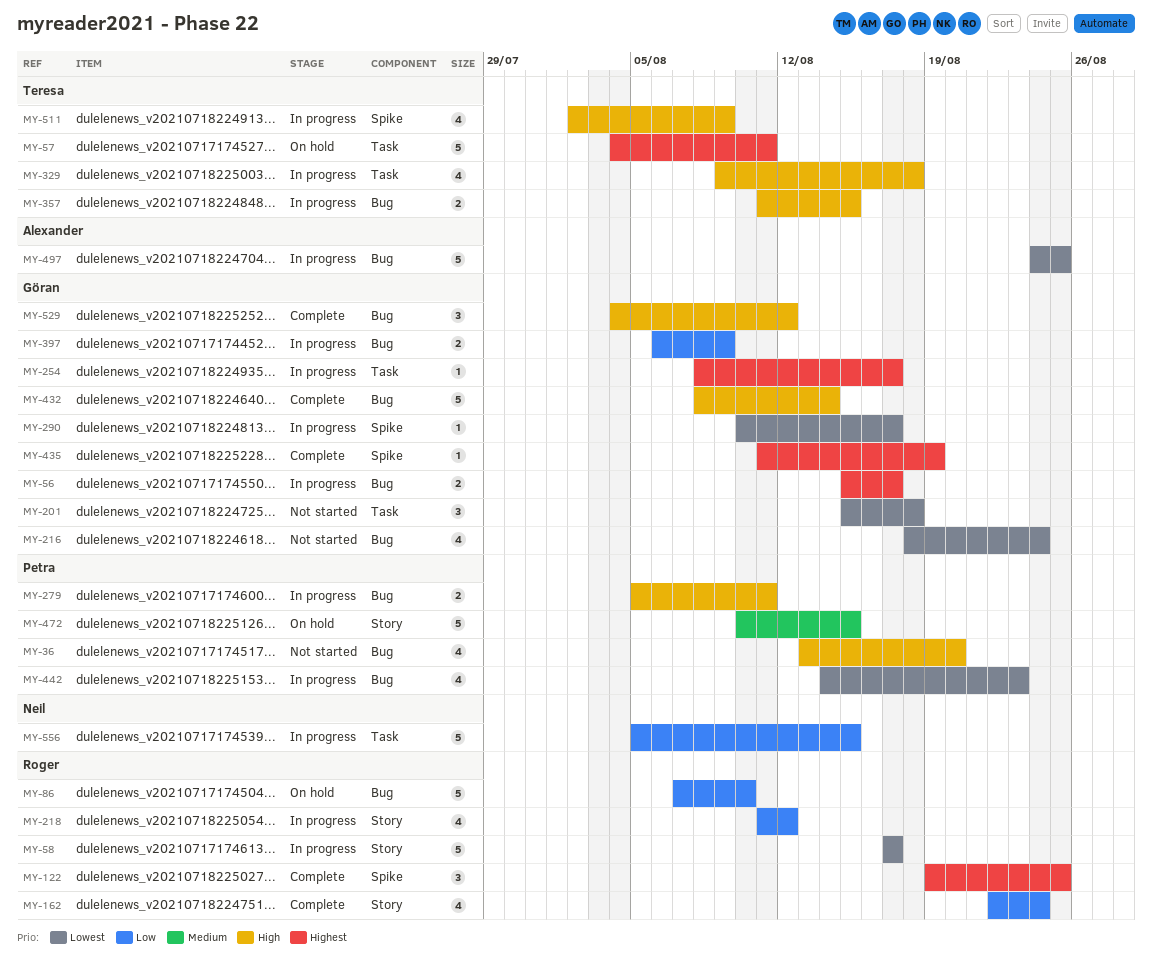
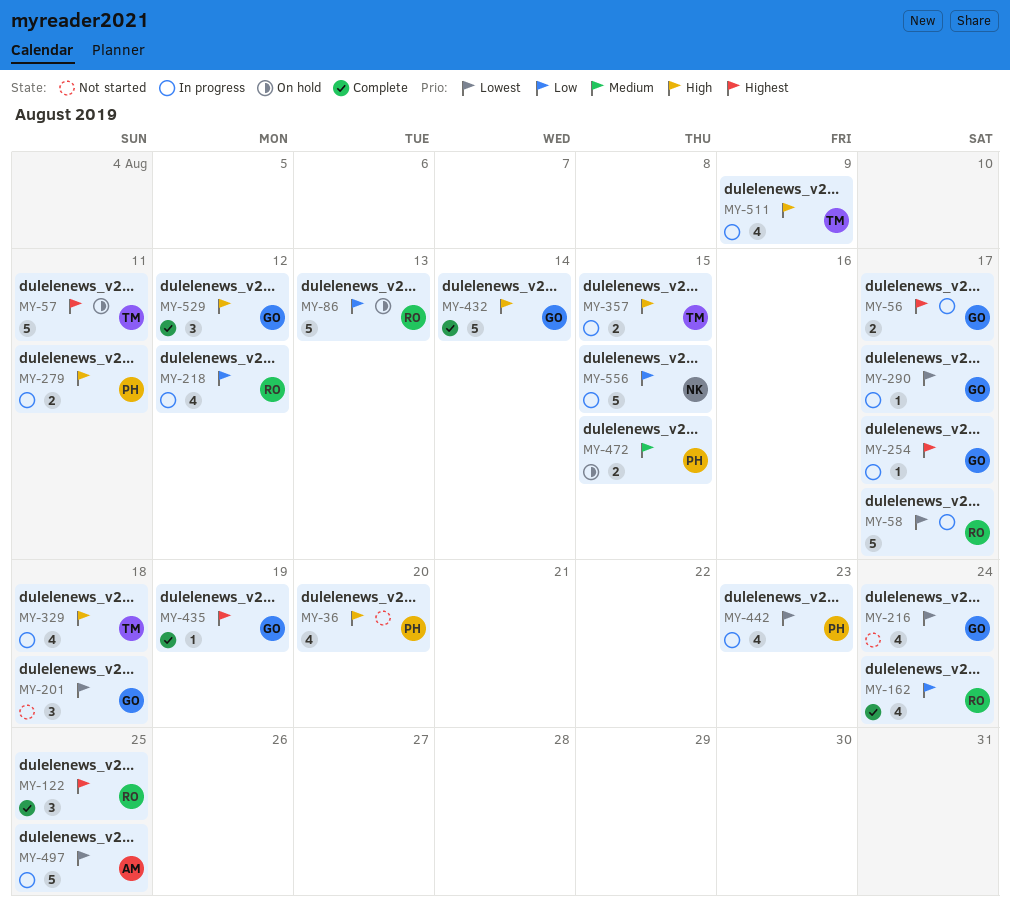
MY-86, due: Aug 10 -> Aug 13
MY-397: present -> none
MY-472, estimate: 5 -> 2

